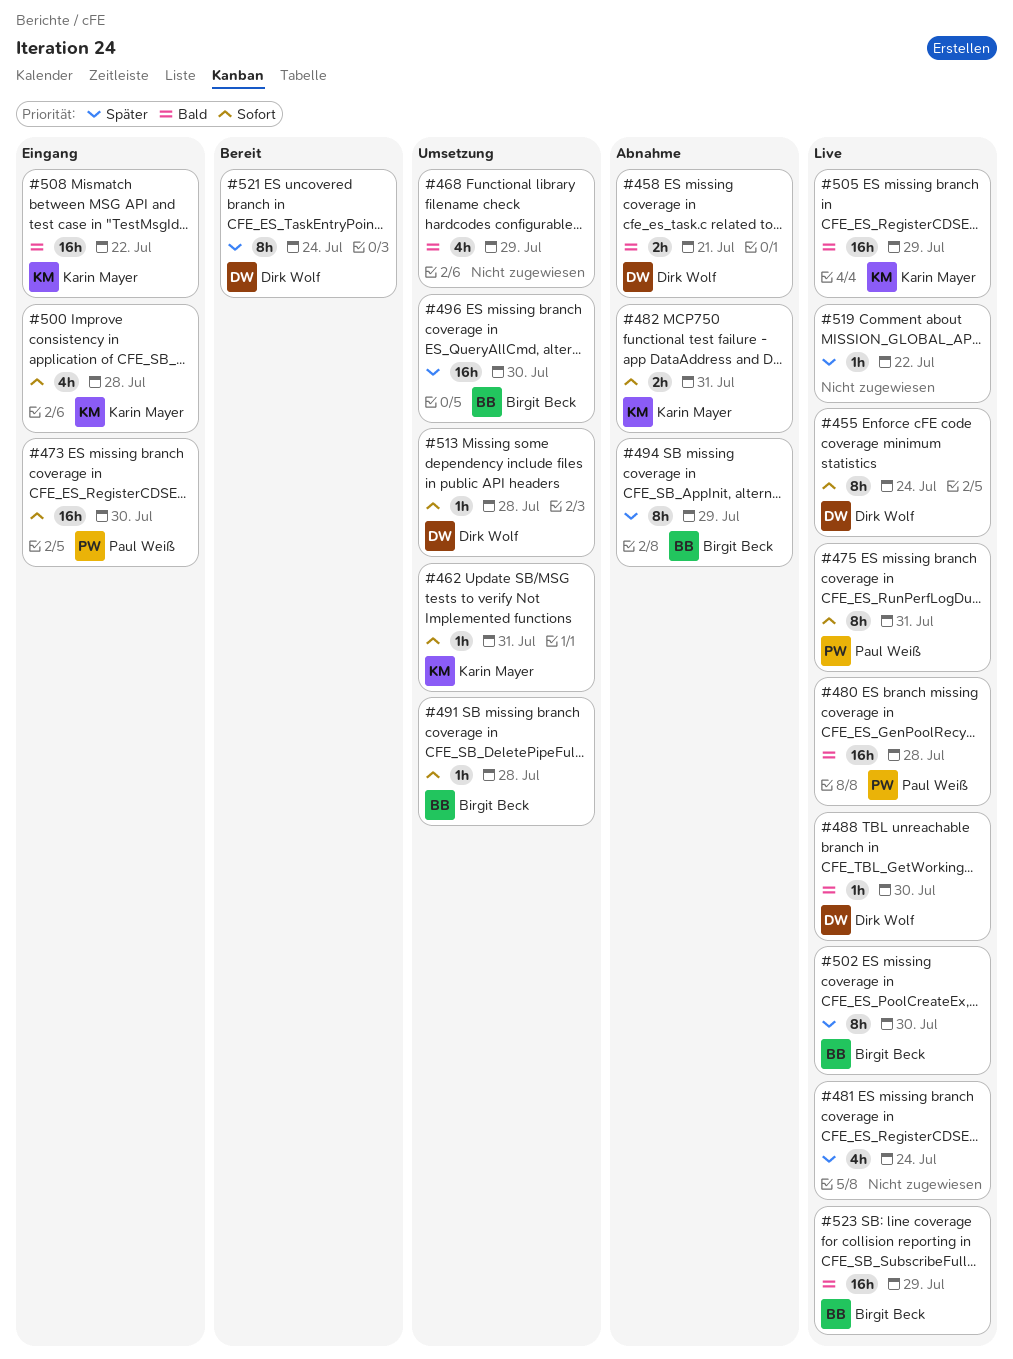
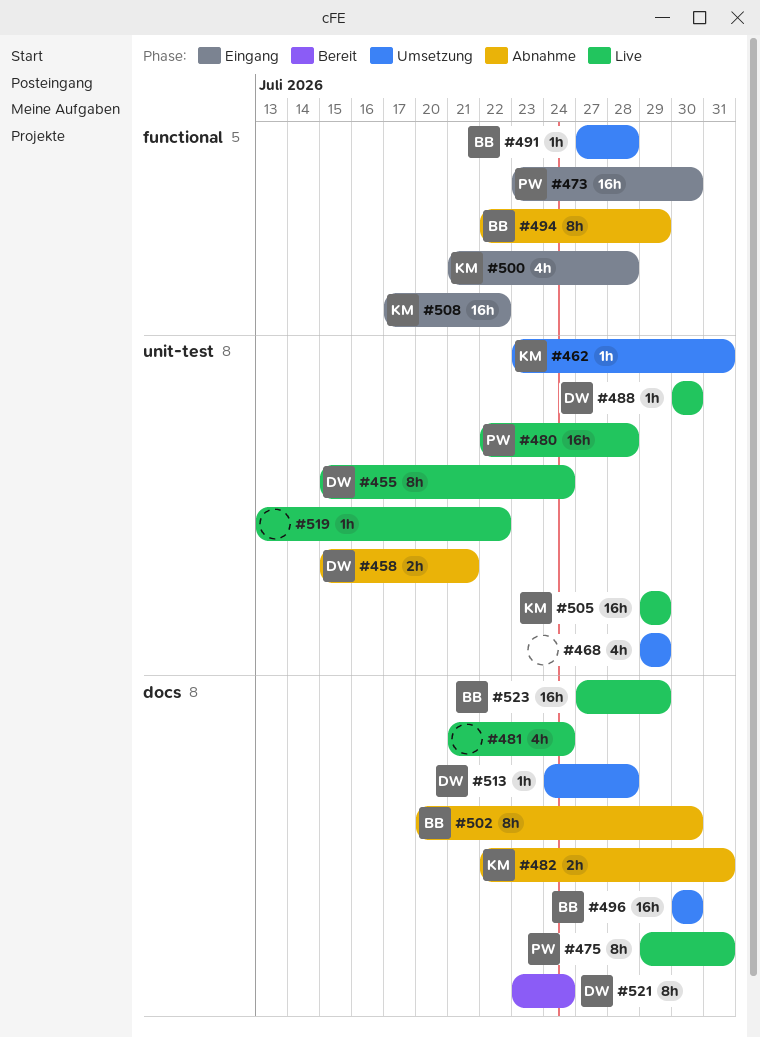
#502, status: Live -> Abnahme

